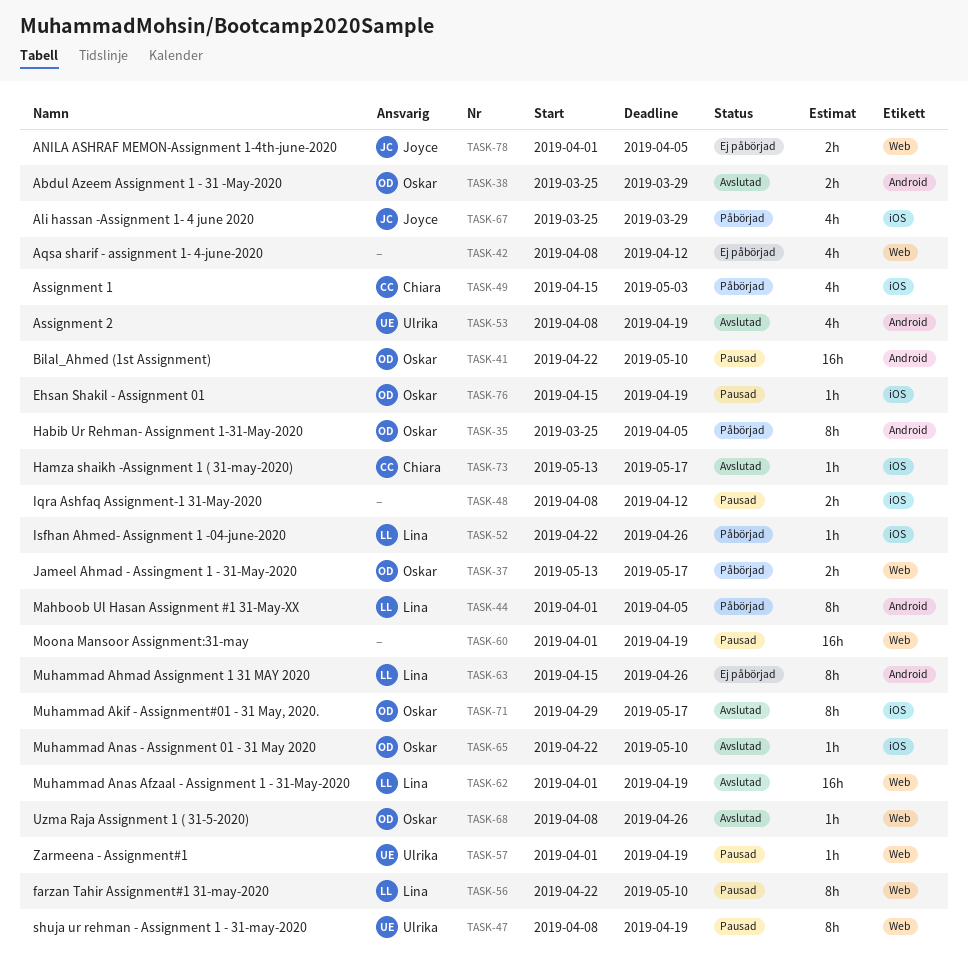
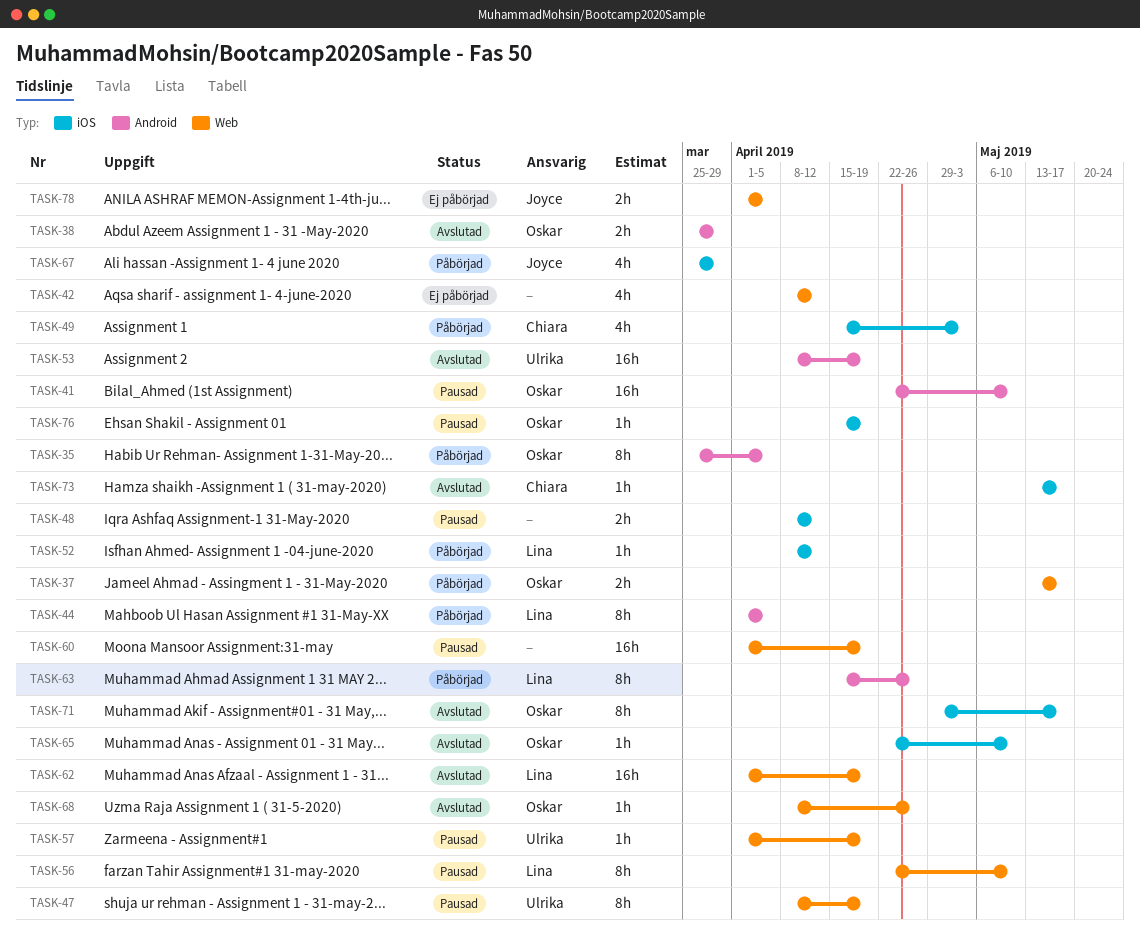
TASK-52, start: Apr 22 -> Apr 8
TASK-52, due: Apr 26 -> Apr 12
TASK-53, estimate: 4h -> 16h
TASK-63, status: Ej påbörjad -> Påbörjad

